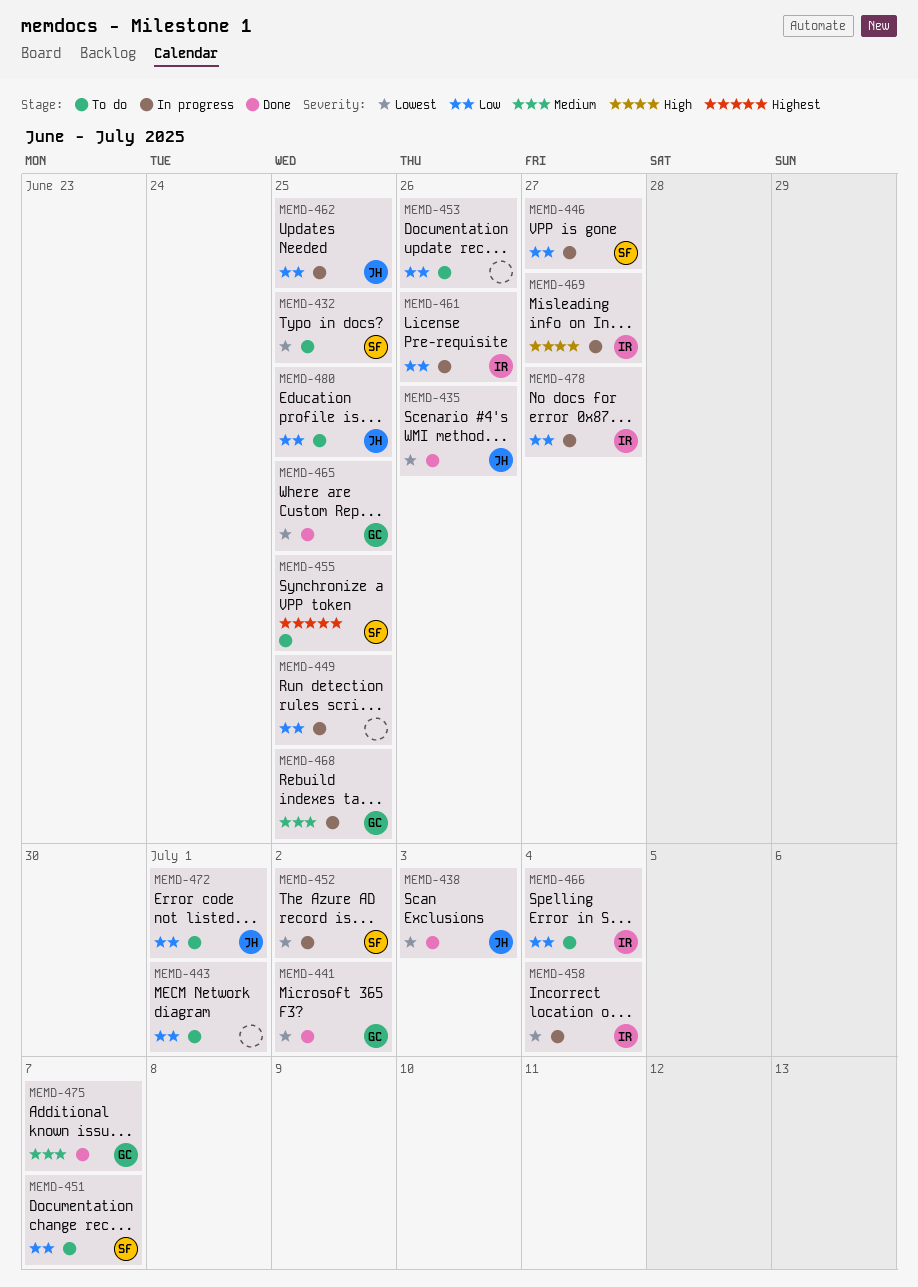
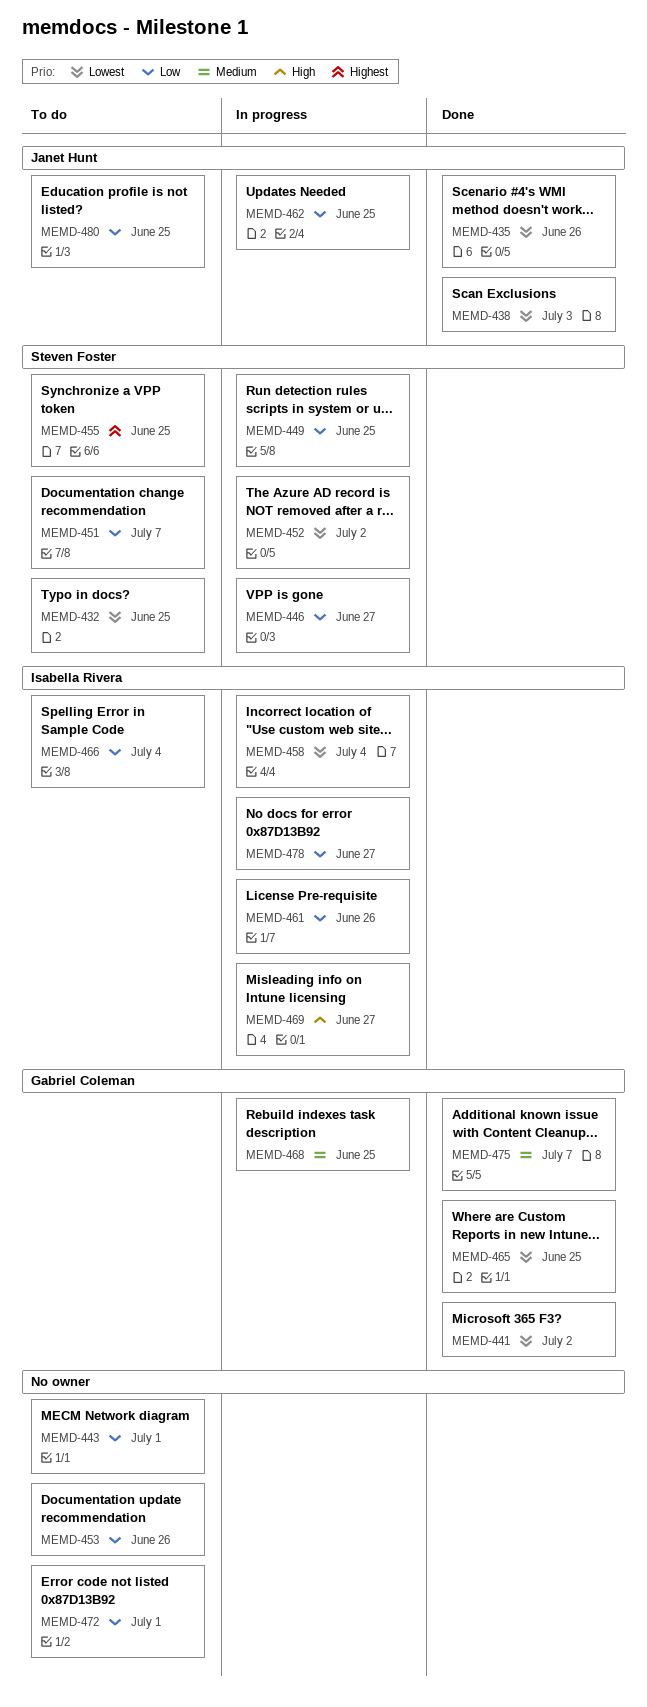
MEMD-449, owner: none -> Steven Foster
MEMD-472, owner: Janet Hunt -> none

